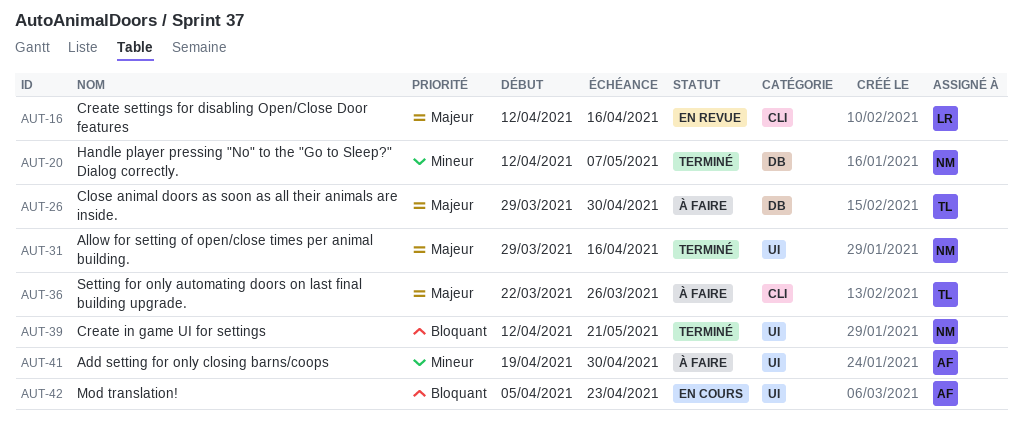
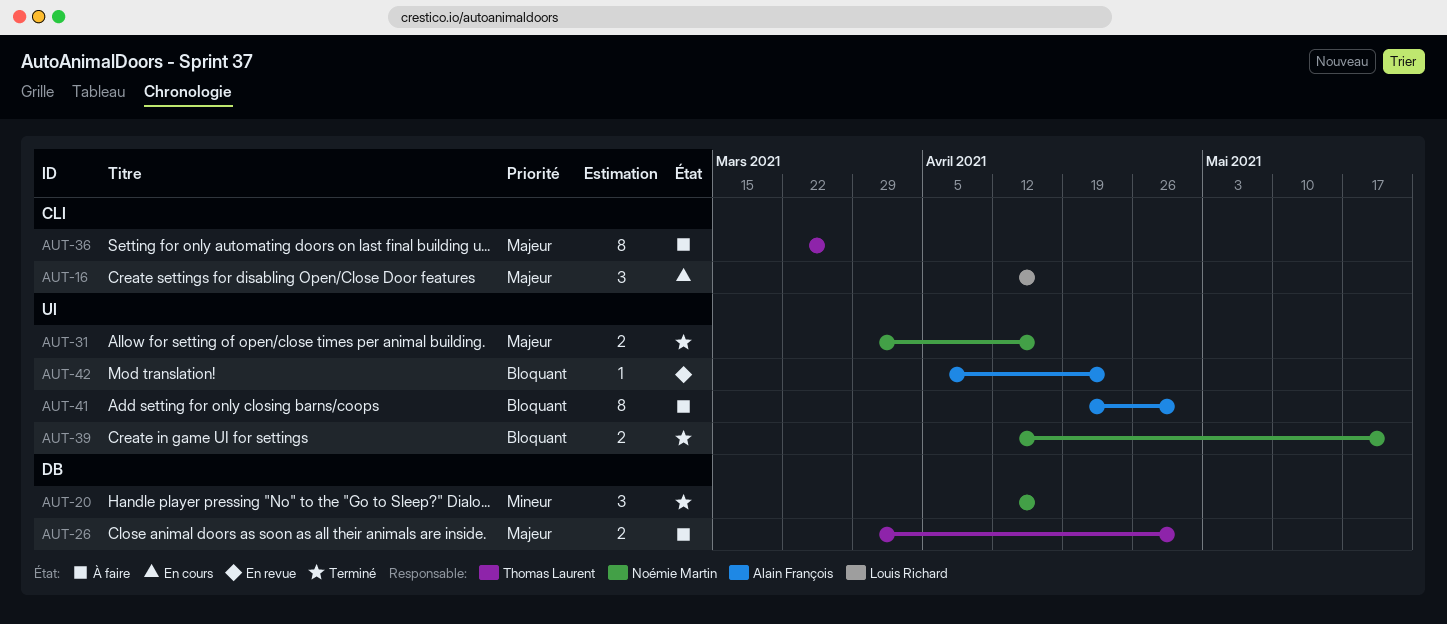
AUT-16, status: En revue -> En cours
AUT-20, due: May 7 -> Apr 16
AUT-41, priority: Mineur -> Bloquant
AUT-42, status: En cours -> En revue

